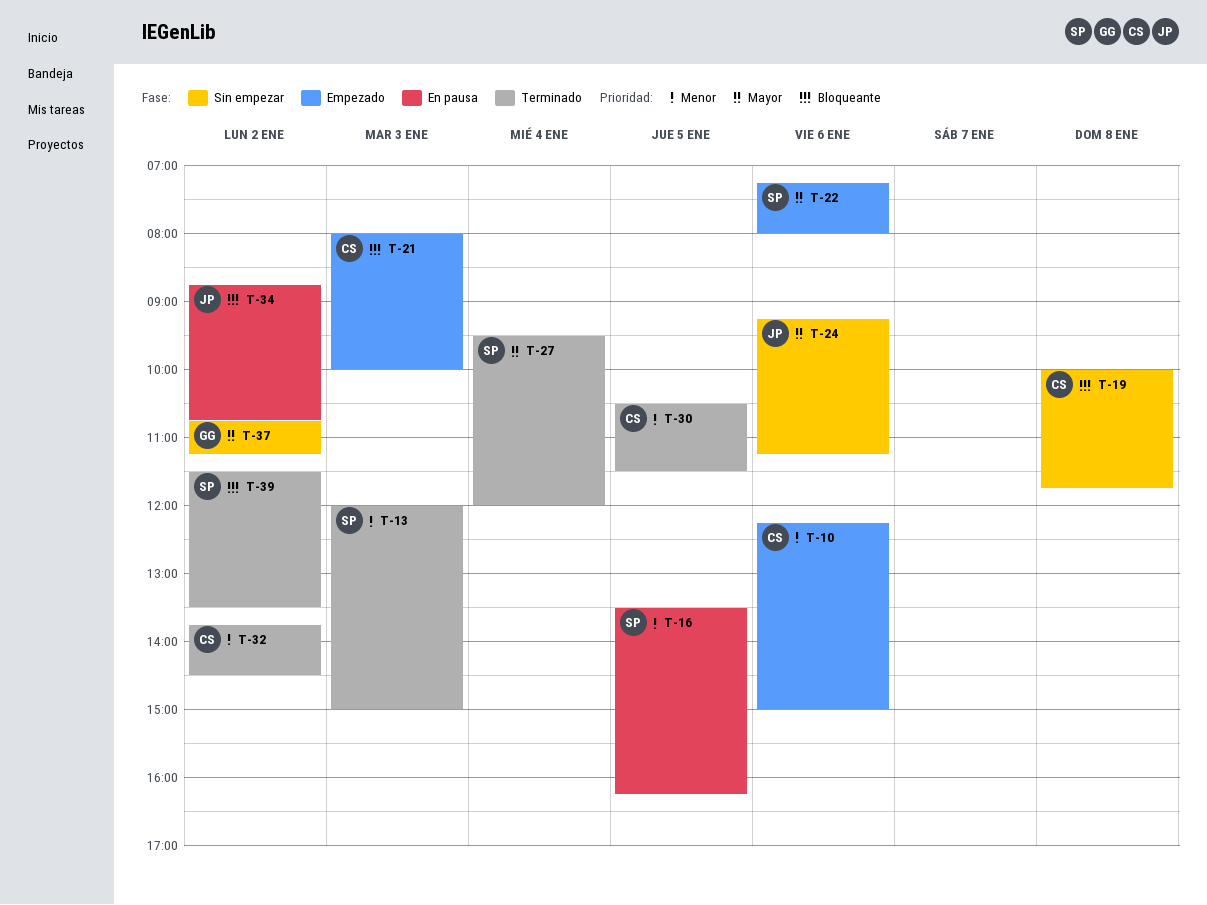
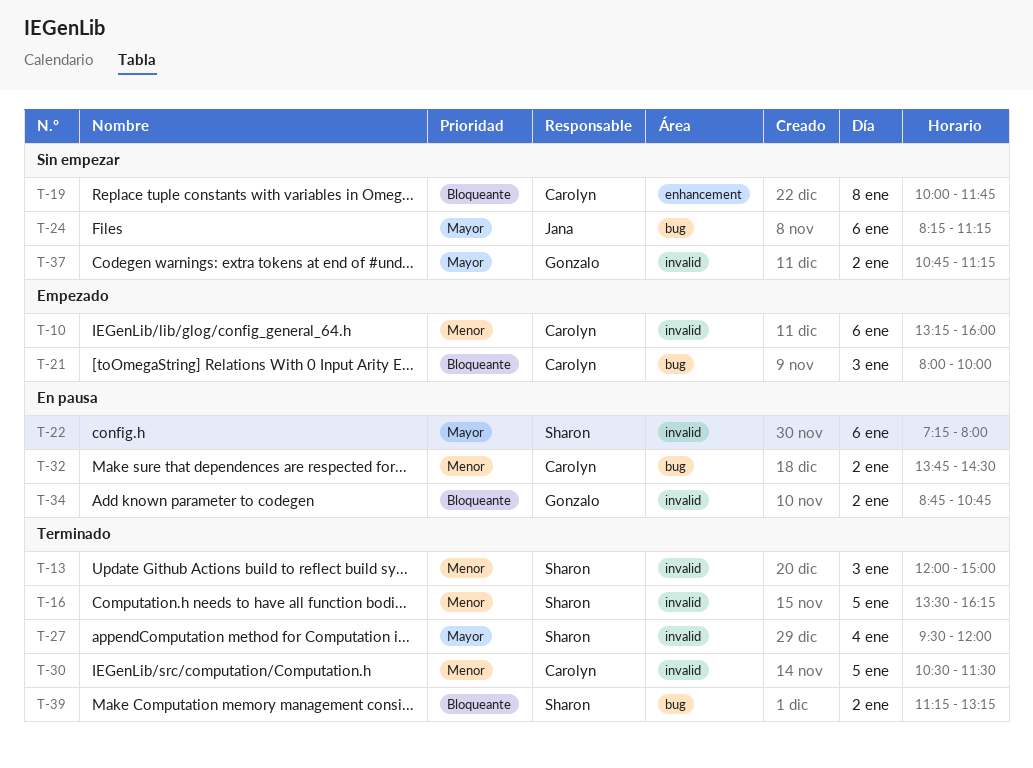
T-10, begins: 12:15 -> 13:15
T-10, ends: 15:00 -> 16:00
T-16, status: En pausa -> Terminado
T-22, status: Empezado -> En pausa
T-24, begins: 09:15 -> 08:15
T-32, status: Terminado -> En pausa
T-34, owner: Jana -> Gonzalo
T-39, begins: 11:30 -> 11:15
T-39, ends: 13:30 -> 13:15

